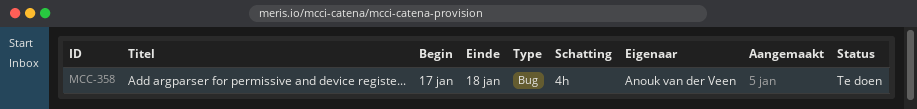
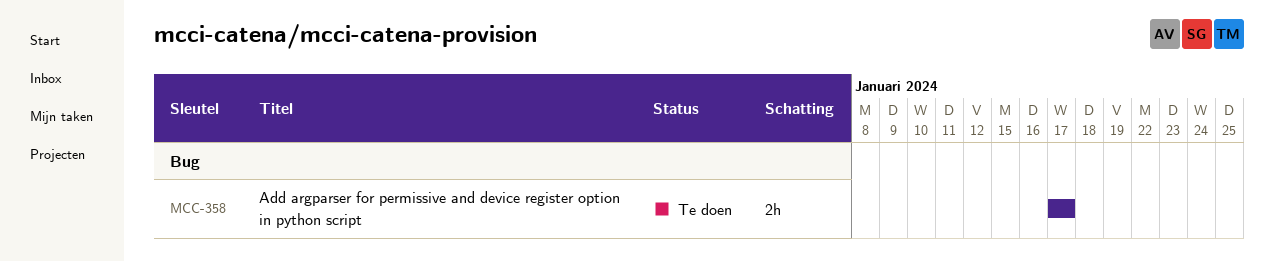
MCC-358, estimate: 4h -> 2h
MCC-358, due: Jan 18 -> Jan 17

